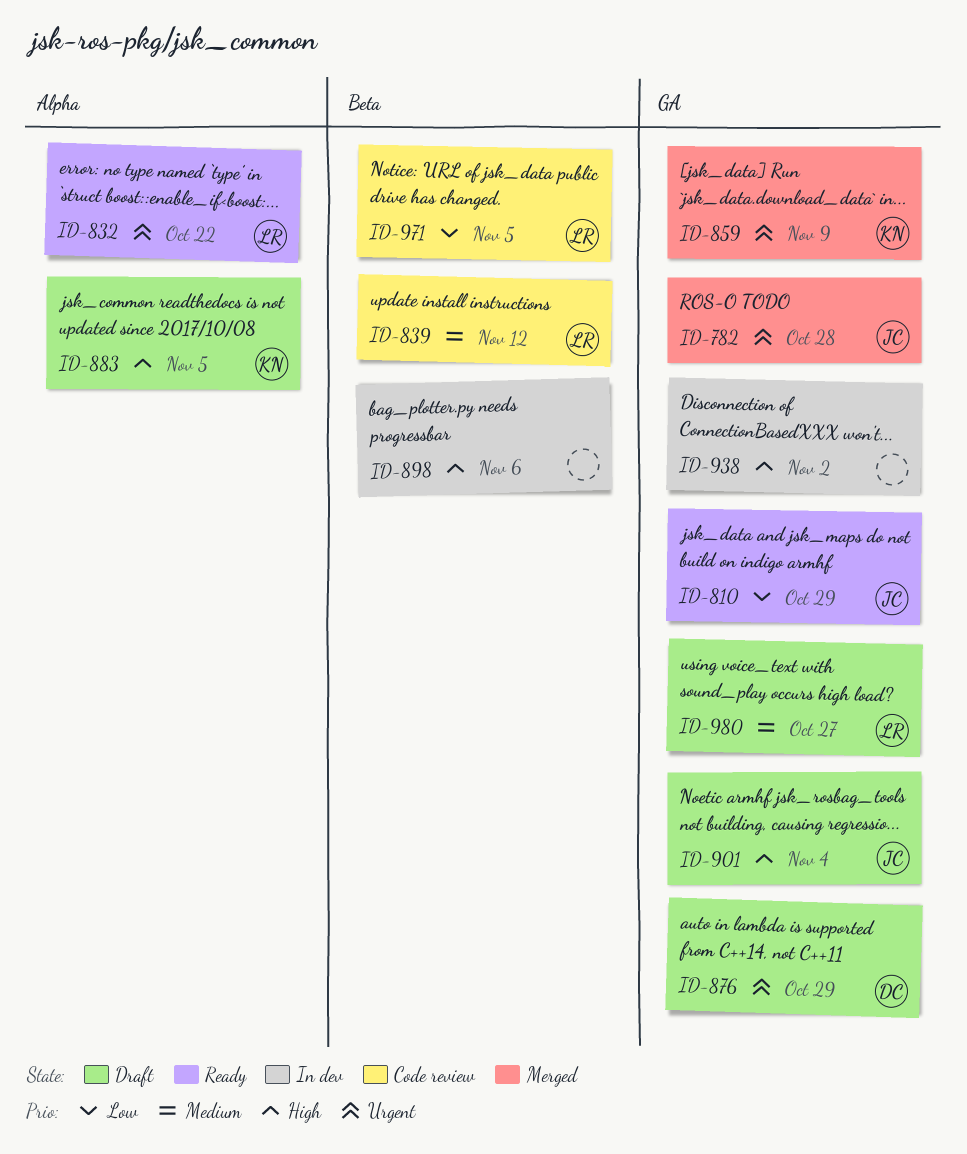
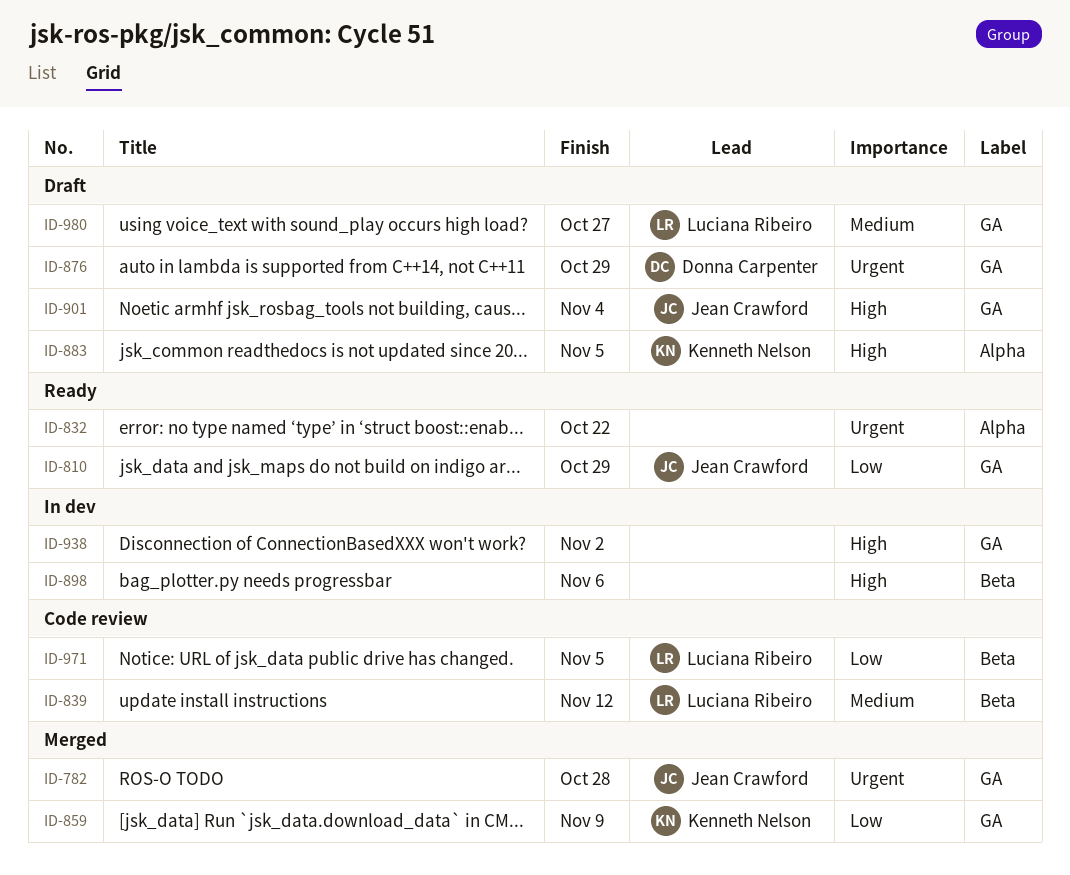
ID-832, owner: Luciana Ribeiro -> none
ID-859, priority: Urgent -> Low

